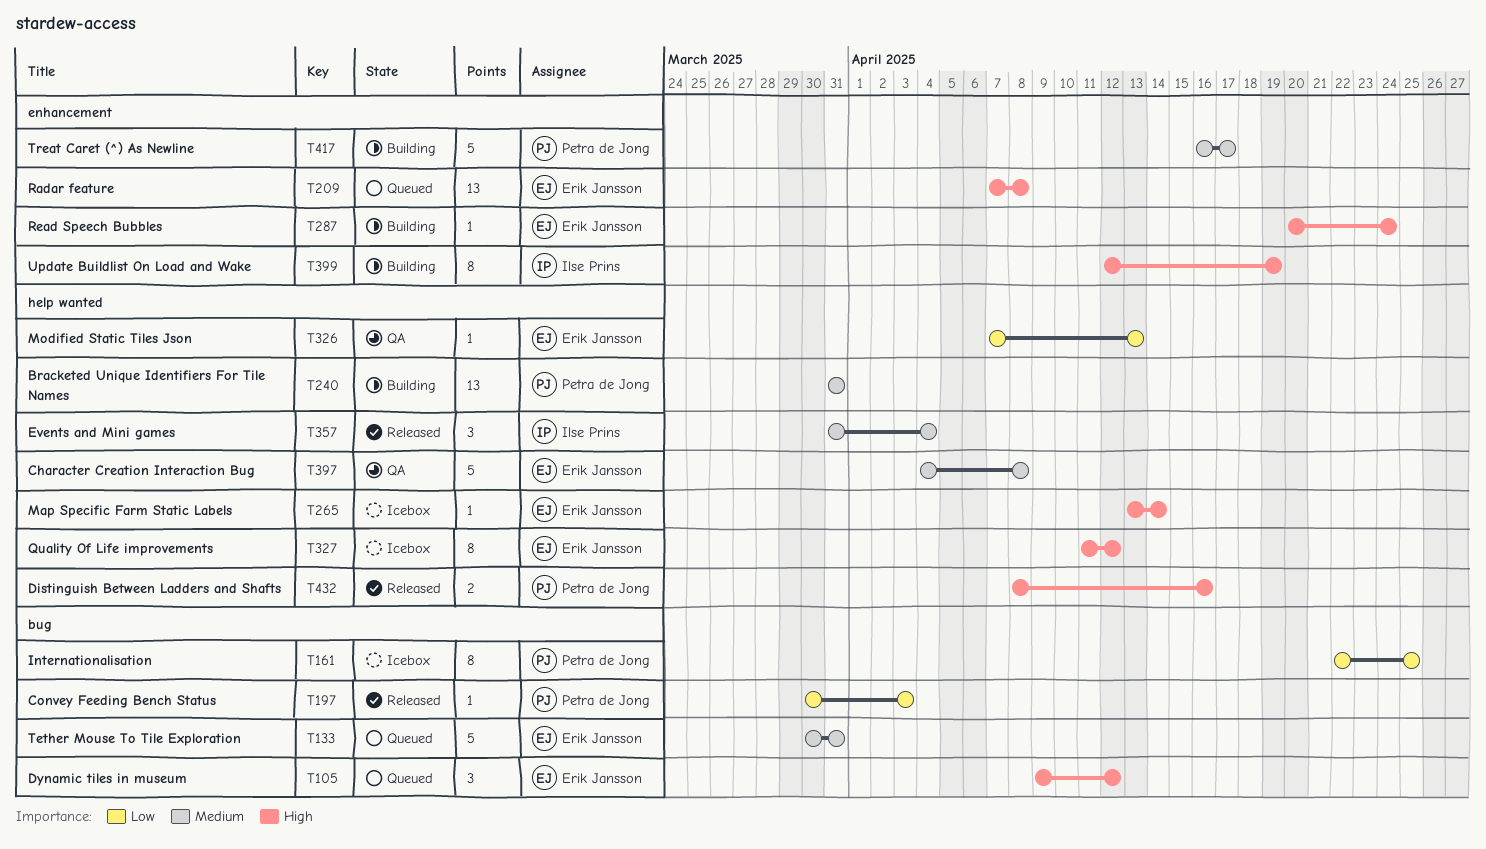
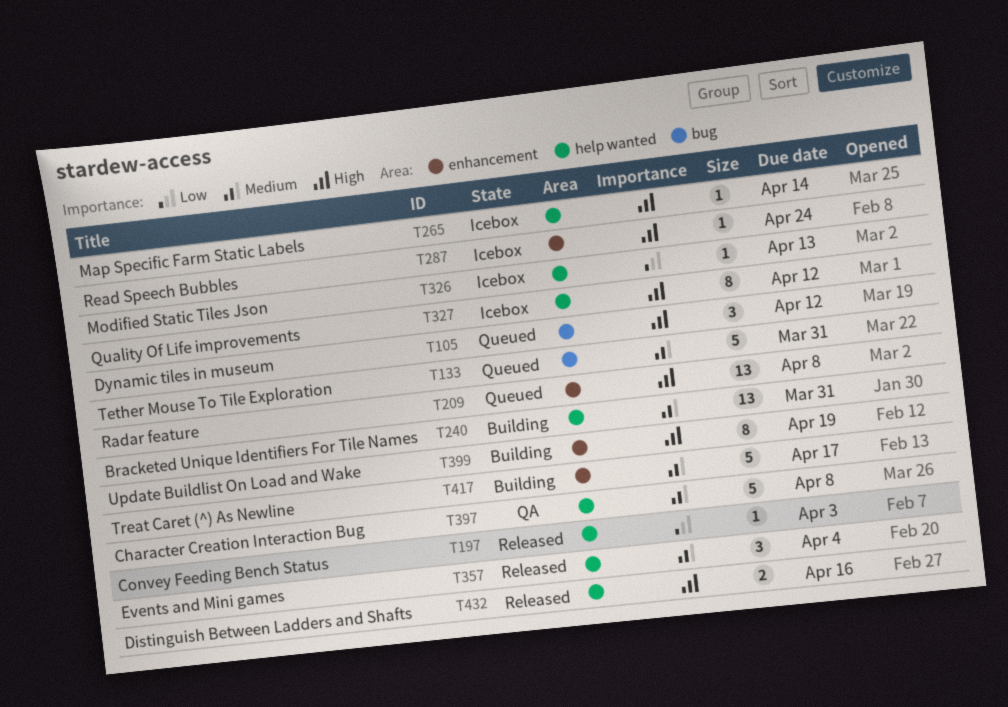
T161: present -> none
T197, label: bug -> help wanted
T287, status: Building -> Icebox
T326, status: QA -> Icebox

